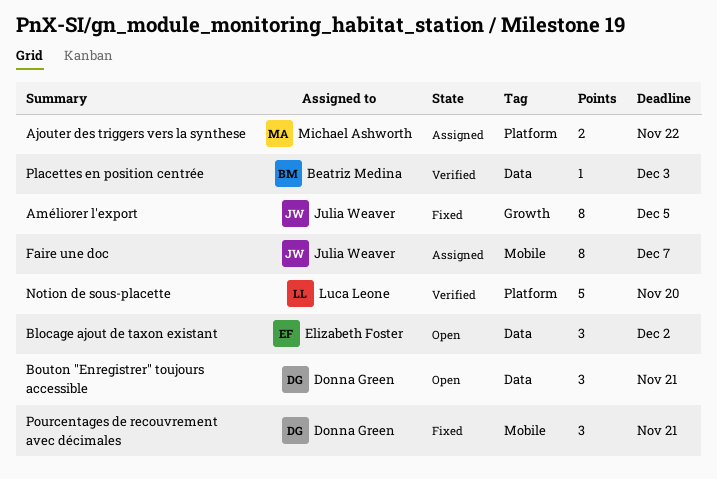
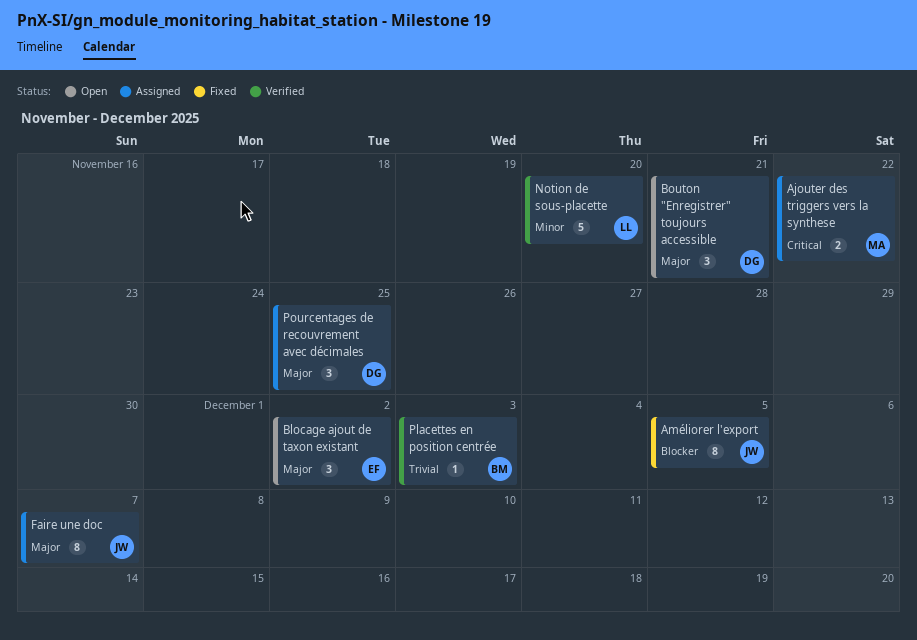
Pourcentages de recouvrement avec décimales, status: Fixed -> Assigned
Pourcentages de recouvrement avec décimales, due: Nov 21 -> Nov 25

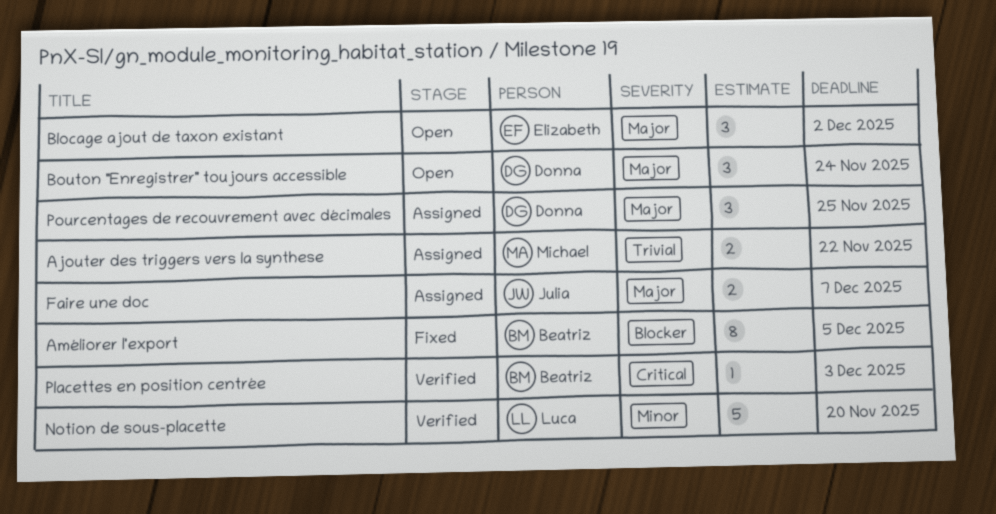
Ajouter des triggers vers la synthese, priority: Critical -> Trivial
Améliorer l'export, owner: Julia -> Beatriz
Bouton "Enregistrer" toujours accessible, due: Nov 21 -> Nov 24
Faire une doc, estimate: 8 -> 2
Placettes en position centrée, priority: Trivial -> Critical

